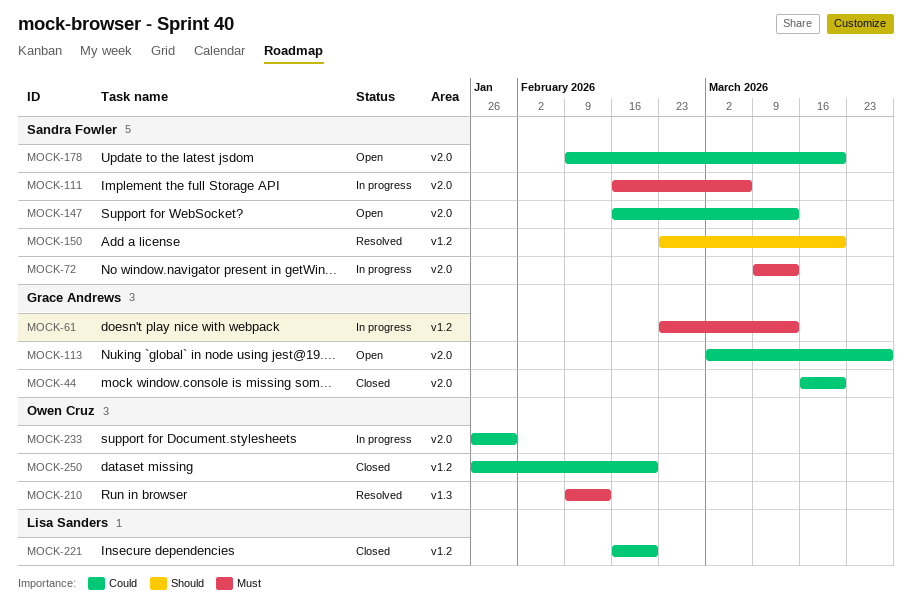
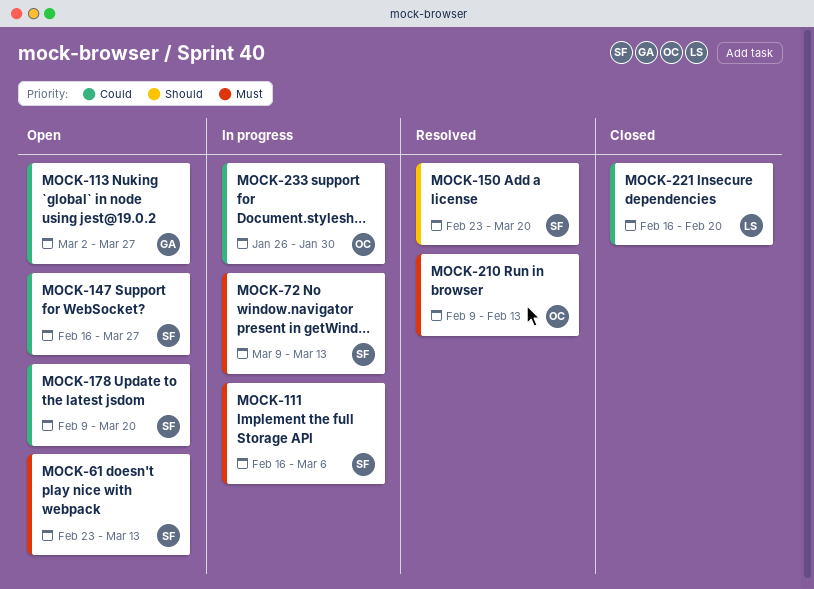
MOCK-44: present -> none
MOCK-61, status: In progress -> Open
MOCK-61, owner: Grace Andrews -> Sandra Fowler
MOCK-147, due: Mar 13 -> Mar 27
MOCK-250: present -> none

